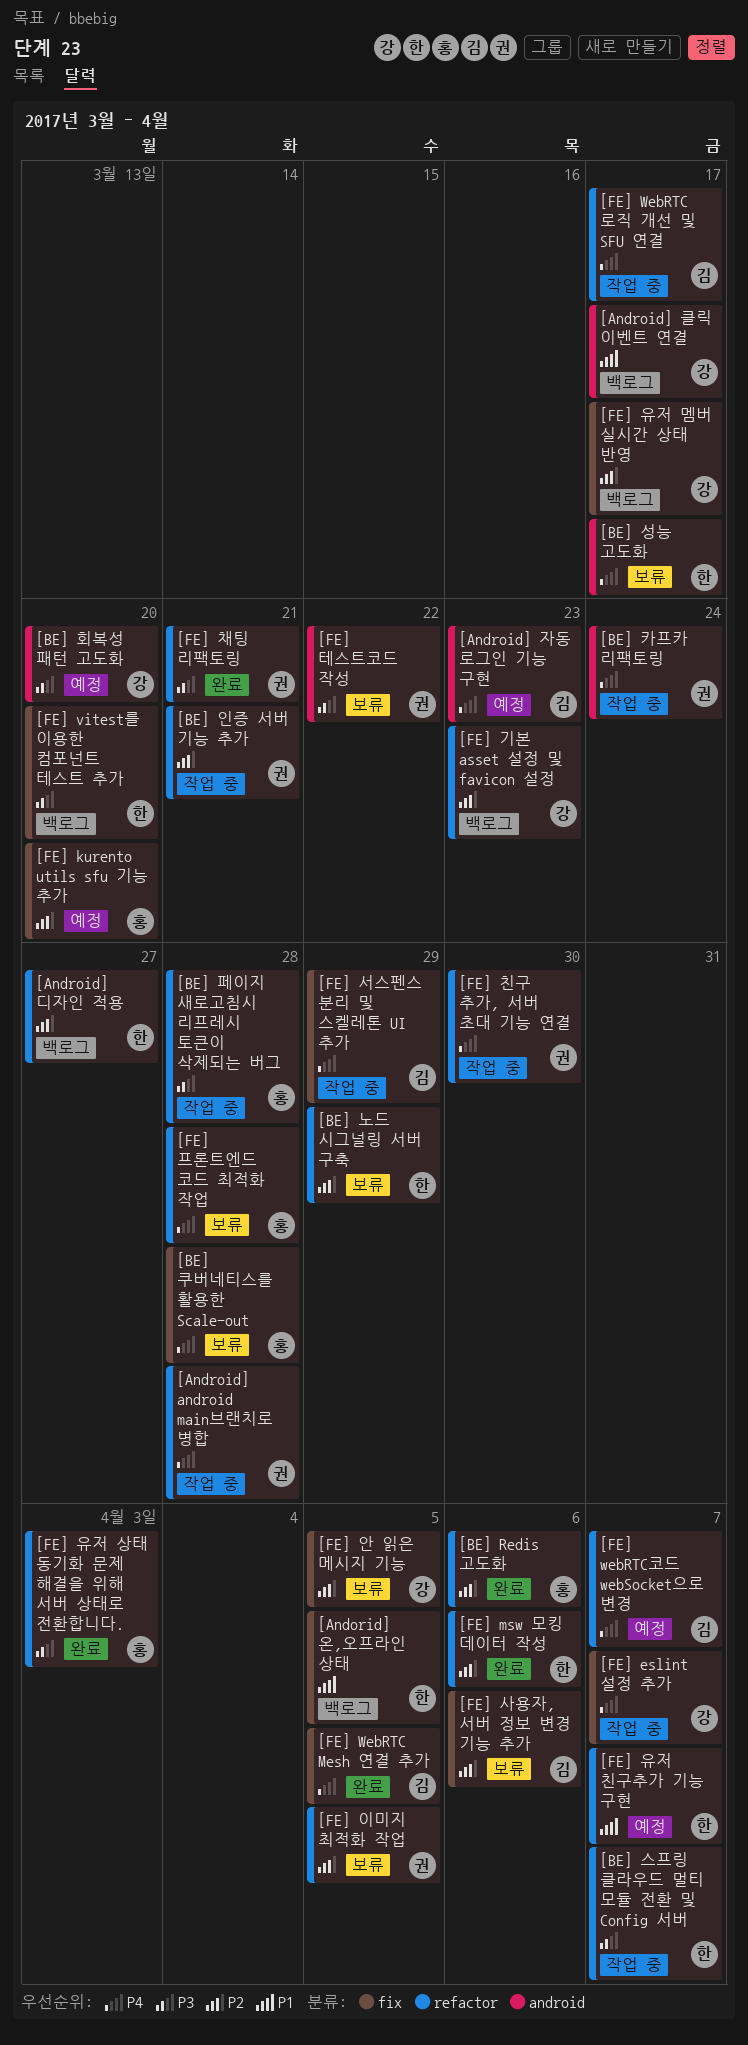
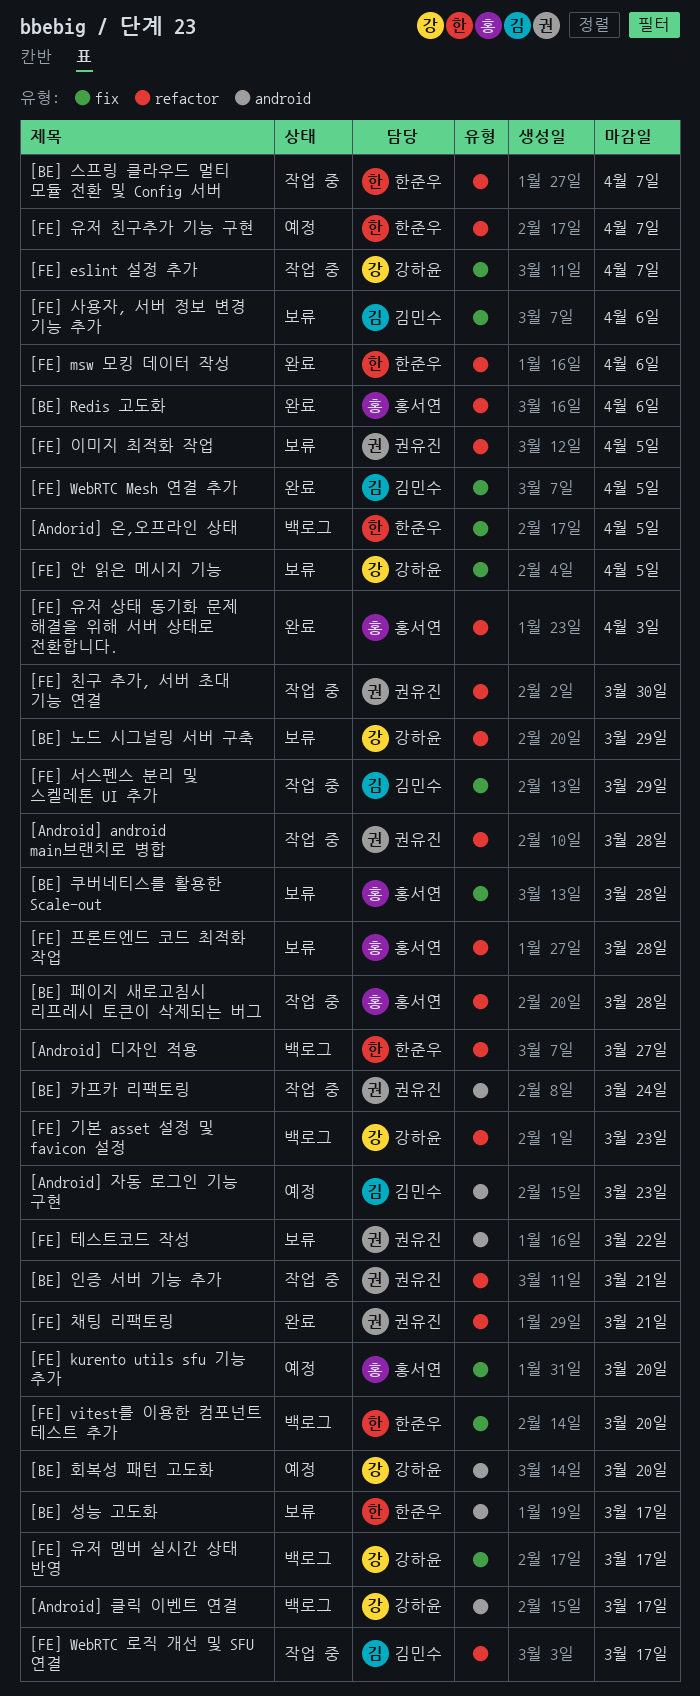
[BE] 노드 시그널링 서버 구축, owner: 한준우 -> 강하윤
[FE] webRTC코드 webSocket으로 변경: present -> none

